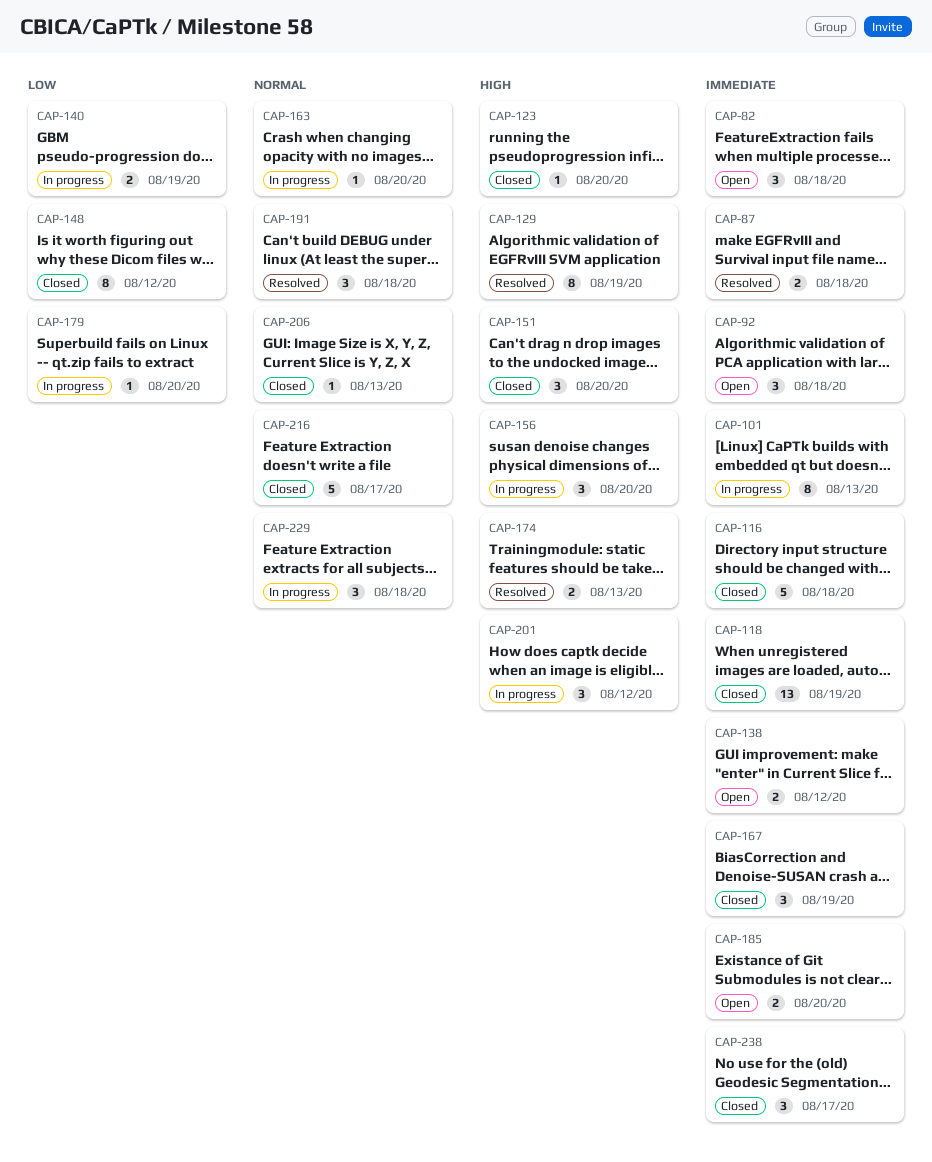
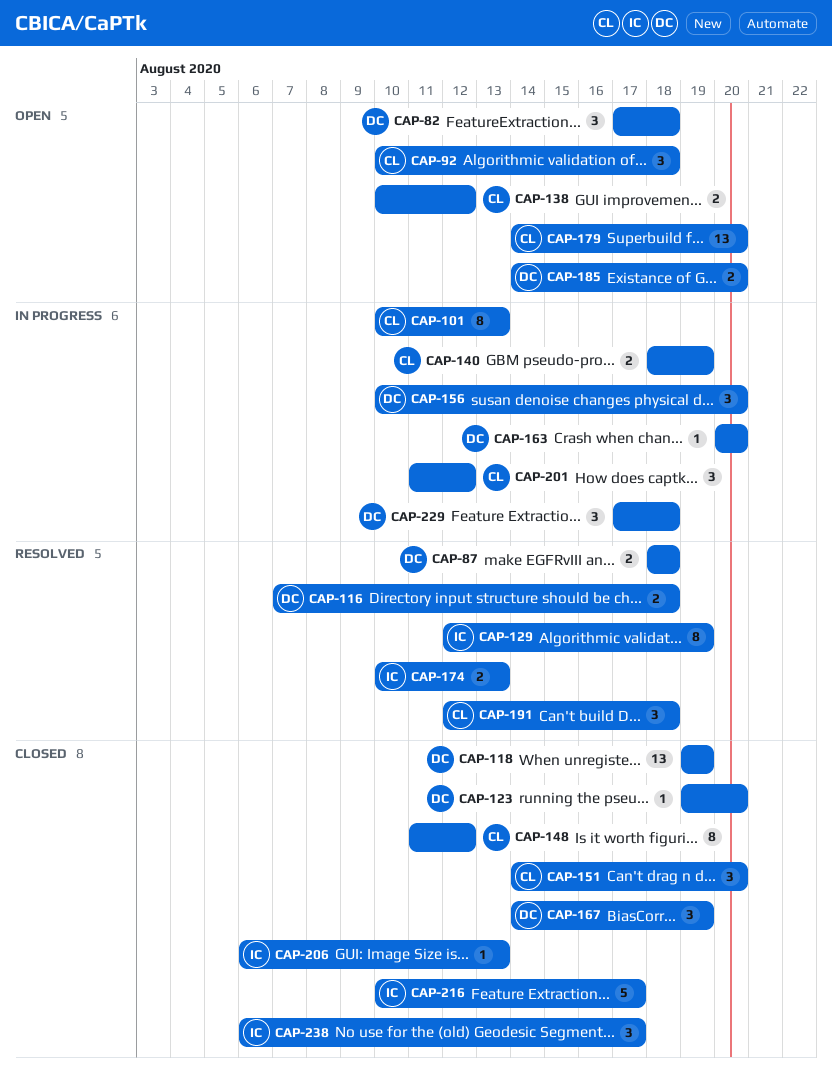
CAP-116, status: Closed -> Resolved
CAP-116, estimate: 5 -> 2
CAP-179, status: In progress -> Open
CAP-179, estimate: 1 -> 13

